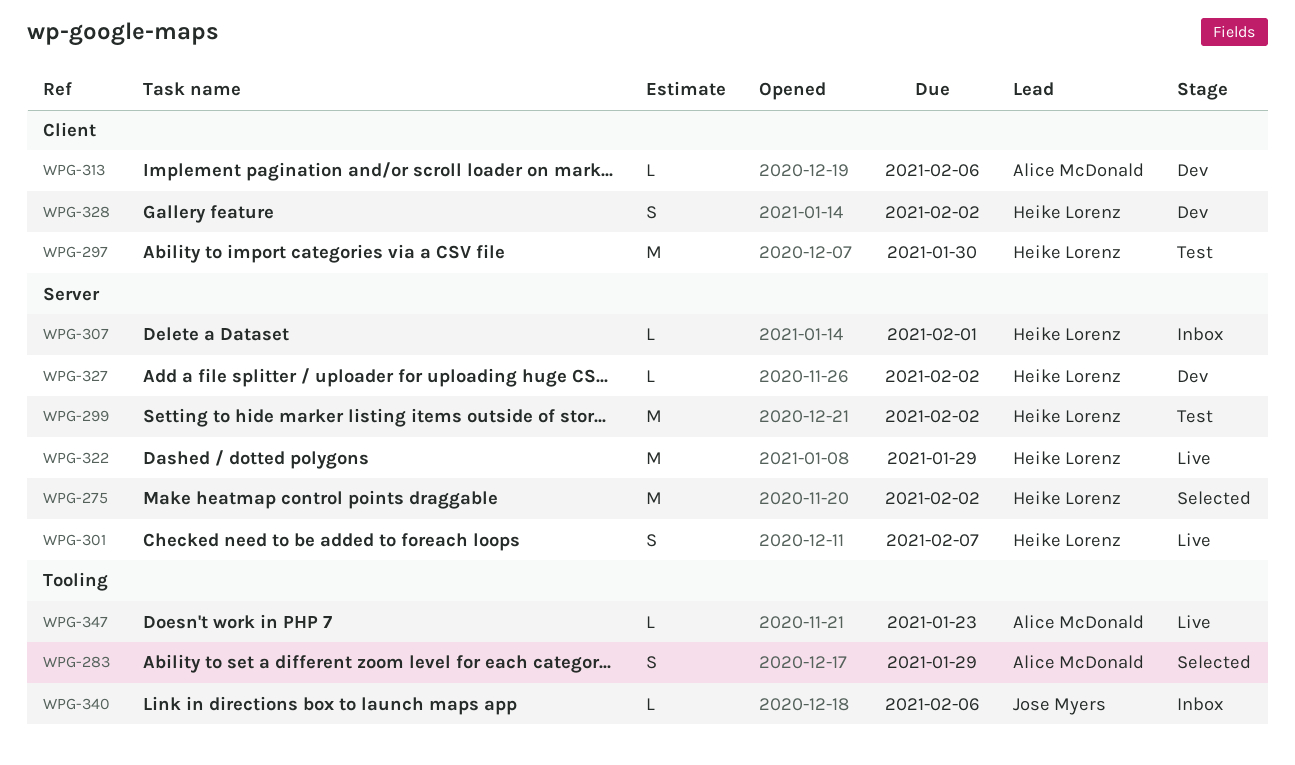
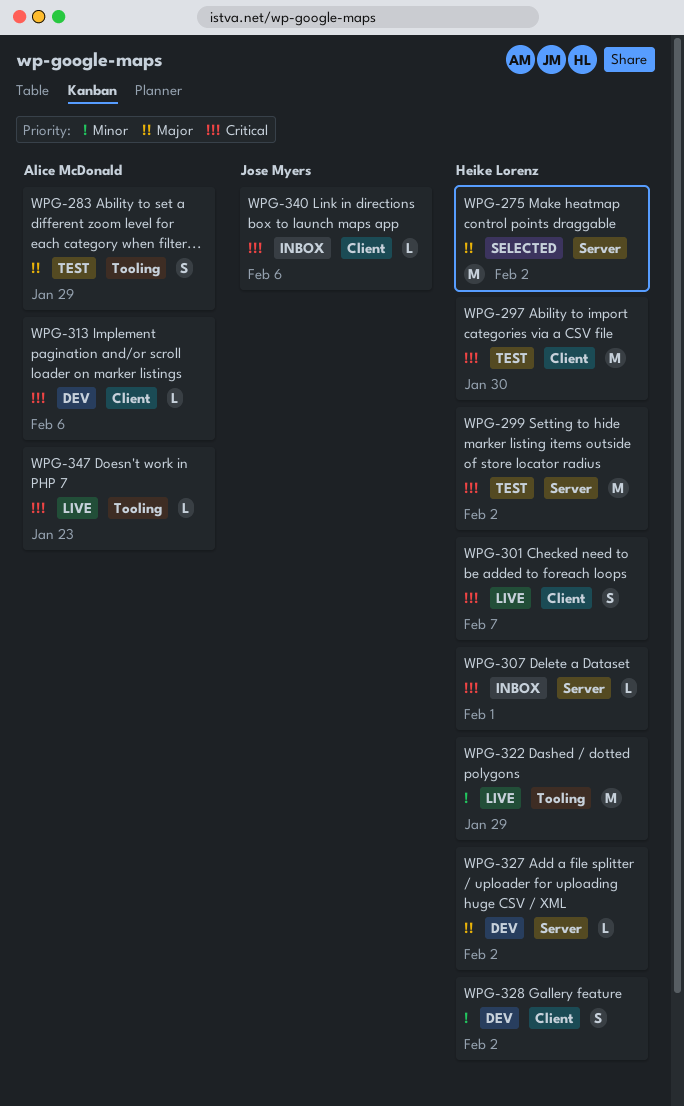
WPG-283, status: Selected -> Test
WPG-301, label: Server -> Client
WPG-322, label: Server -> Tooling
WPG-340, label: Tooling -> Client

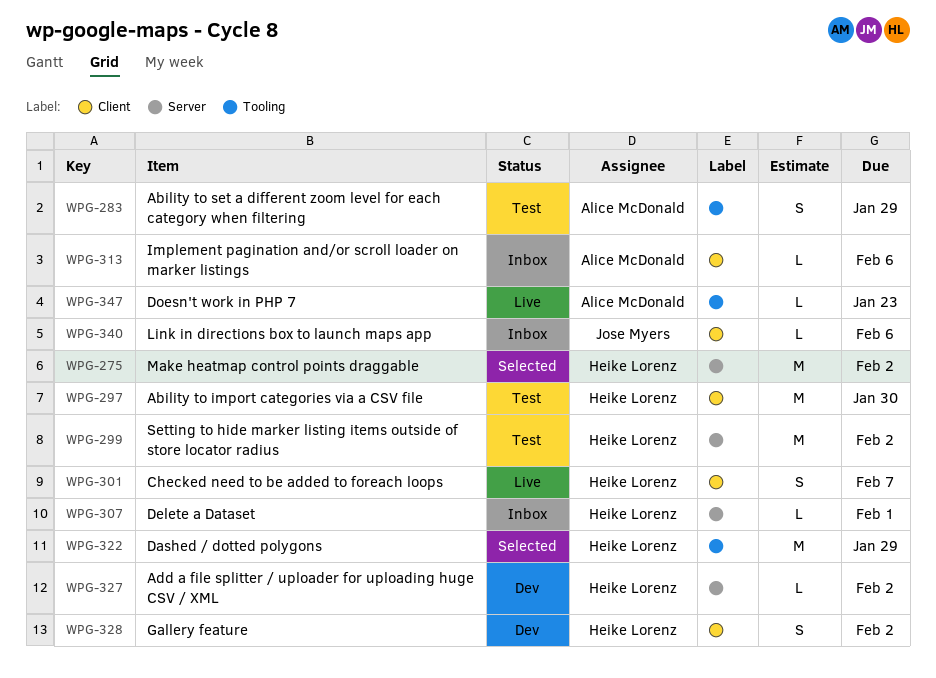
WPG-313, status: Dev -> Inbox
WPG-322, status: Live -> Selected

